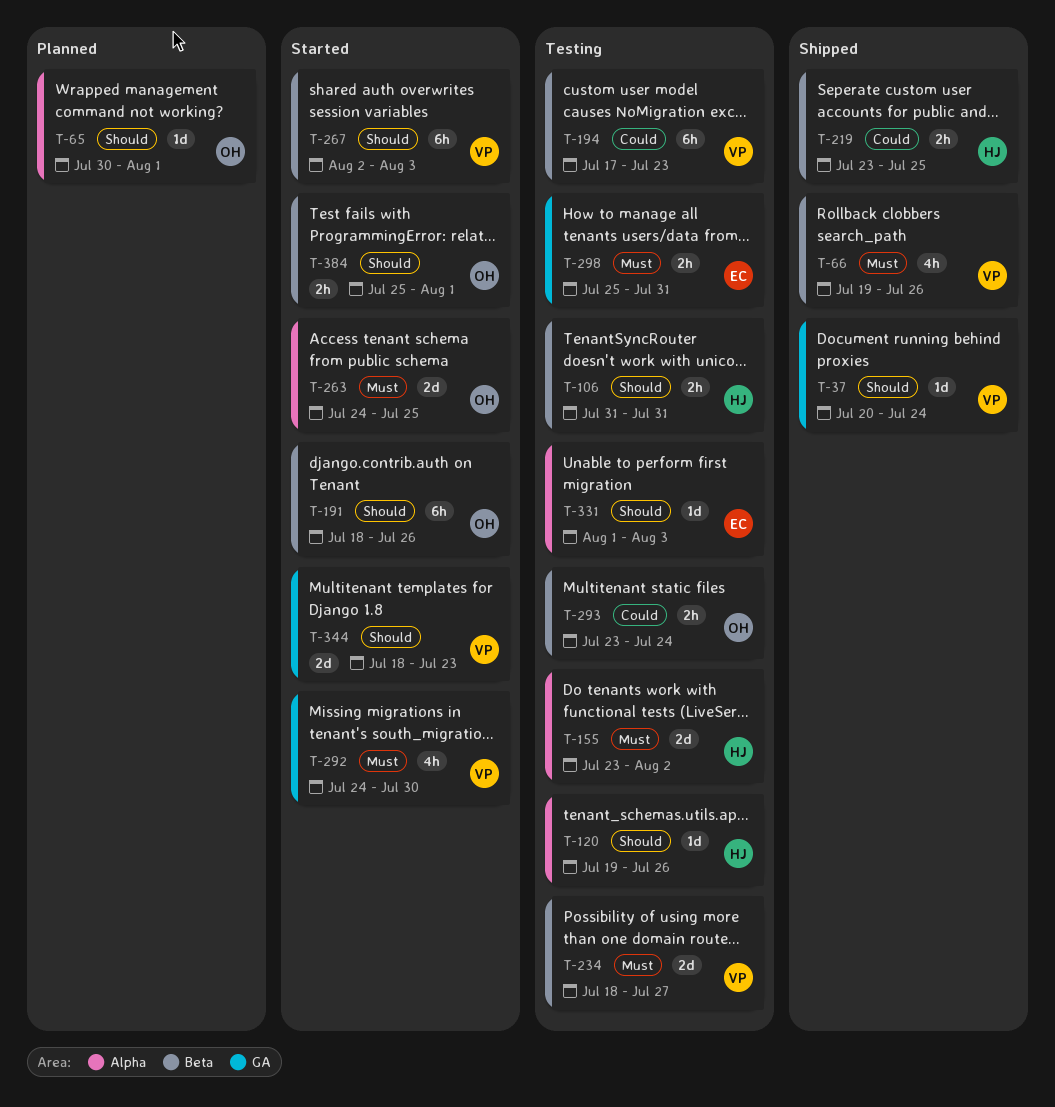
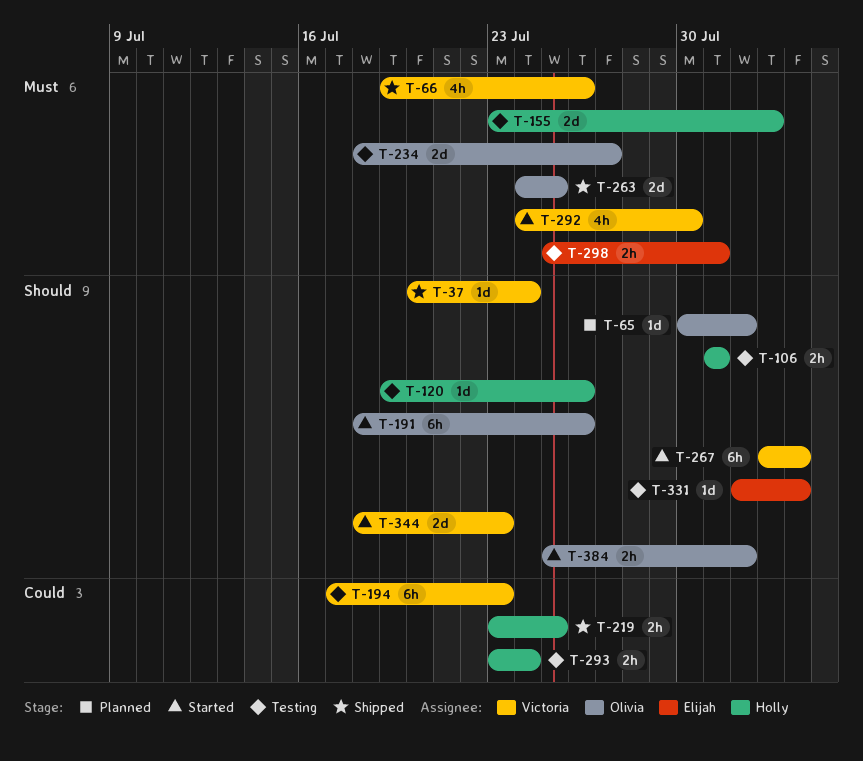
T-234, owner: Victoria -> Olivia
T-263, status: Started -> Shipped
T-293, owner: Olivia -> Holly

